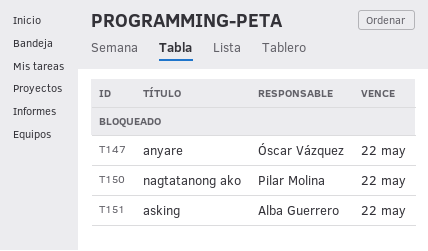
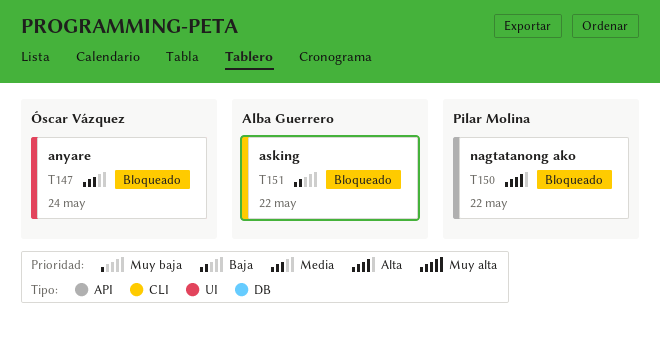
T147, due: May 22 -> May 24

